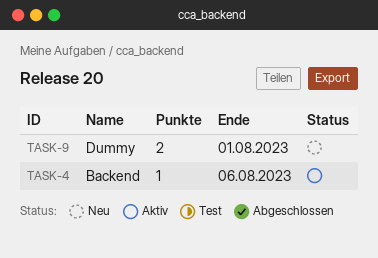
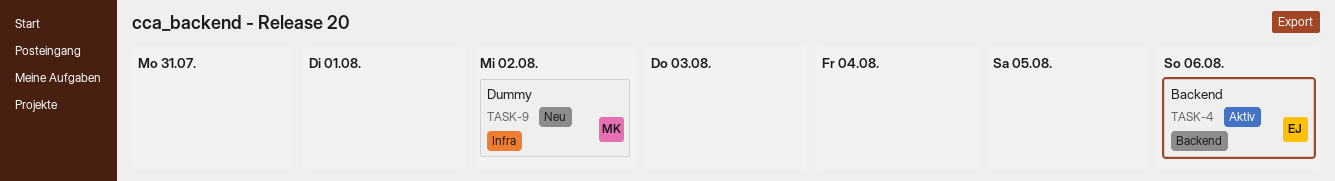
TASK-9, due: Aug 1 -> Aug 2

